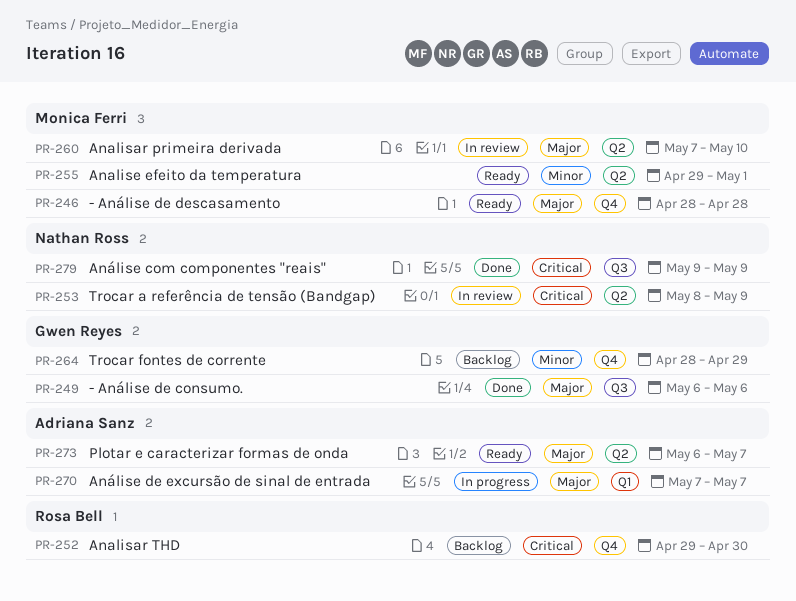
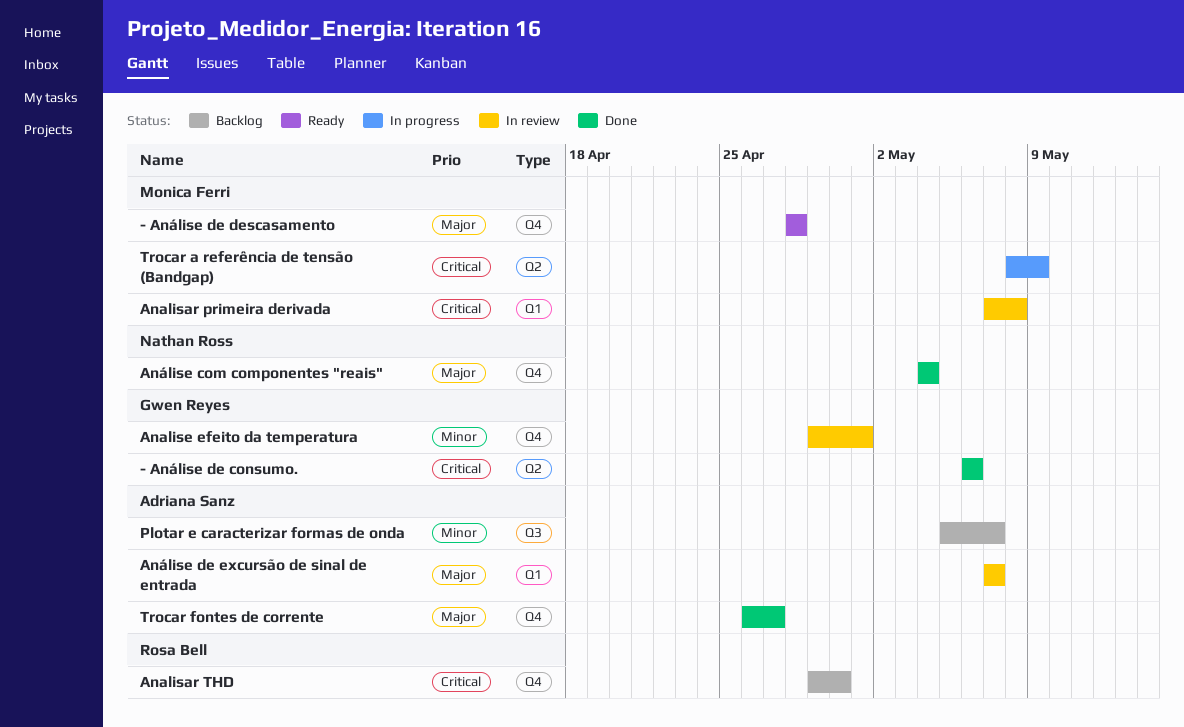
- Análise de consumo., priority: Major -> Critical
- Análise de consumo., label: Q3 -> Q2
Analisar primeira derivada, priority: Major -> Critical
Analisar primeira derivada, label: Q2 -> Q1
Analisar primeira derivada, due: May 10 -> May 8
Analise efeito da temperatura, status: Ready -> In review
Analise efeito da temperatura, owner: Monica Ferri -> Gwen Reyes
Analise efeito da temperatura, label: Q2 -> Q4
Análise com componentes "reais", priority: Critical -> Major
Análise com componentes "reais", label: Q3 -> Q4
Análise com componentes "reais", start: May 9 -> May 4
Análise com componentes "reais", due: May 9 -> May 4
Análise de excursão de sinal de entrada, status: In progress -> In review
Plotar e caracterizar formas de onda, status: Ready -> Backlog
Plotar e caracterizar formas de onda, priority: Major -> Minor
Plotar e caracterizar formas de onda, label: Q2 -> Q3
Plotar e caracterizar formas de onda, start: May 6 -> May 5
Trocar a referência de tensão (Bandgap), status: In review -> In progress
Trocar a referência de tensão (Bandgap), owner: Nathan Ross -> Monica Ferri
Trocar fontes de corrente, status: Backlog -> Done
Trocar fontes de corrente, owner: Gwen Reyes -> Adriana Sanz
Trocar fontes de corrente, priority: Minor -> Major
Trocar fontes de corrente, start: Apr 28 -> Apr 26
Trocar fontes de corrente, due: Apr 29 -> Apr 27

